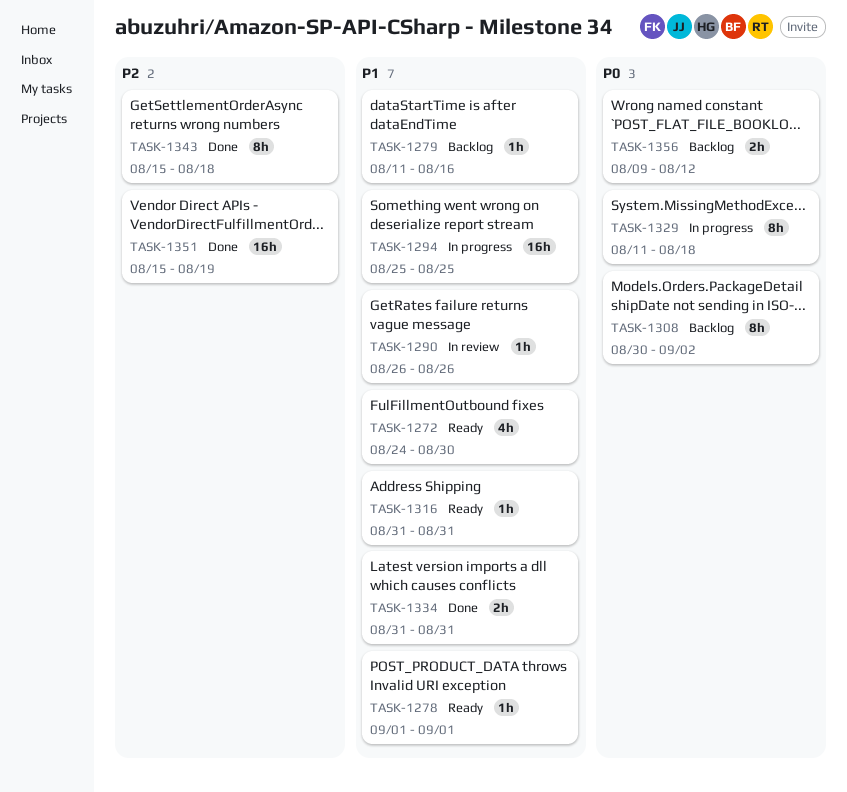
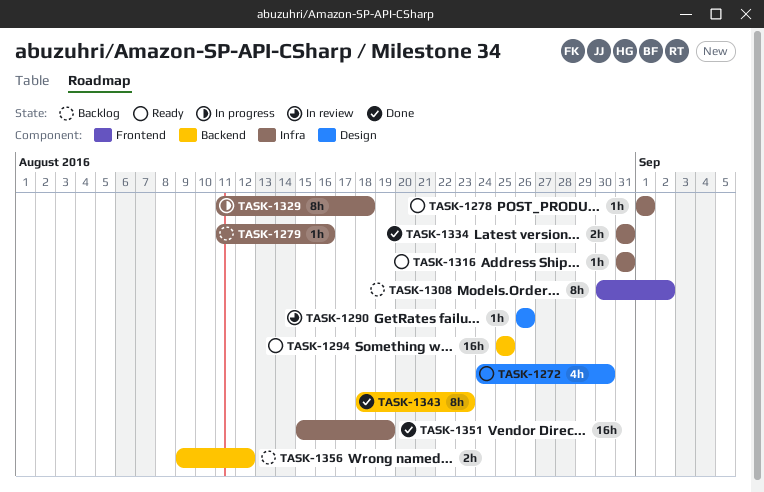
TASK-1294, status: In progress -> Ready
TASK-1343, start: Aug 15 -> Aug 18
TASK-1343, due: Aug 18 -> Aug 23

